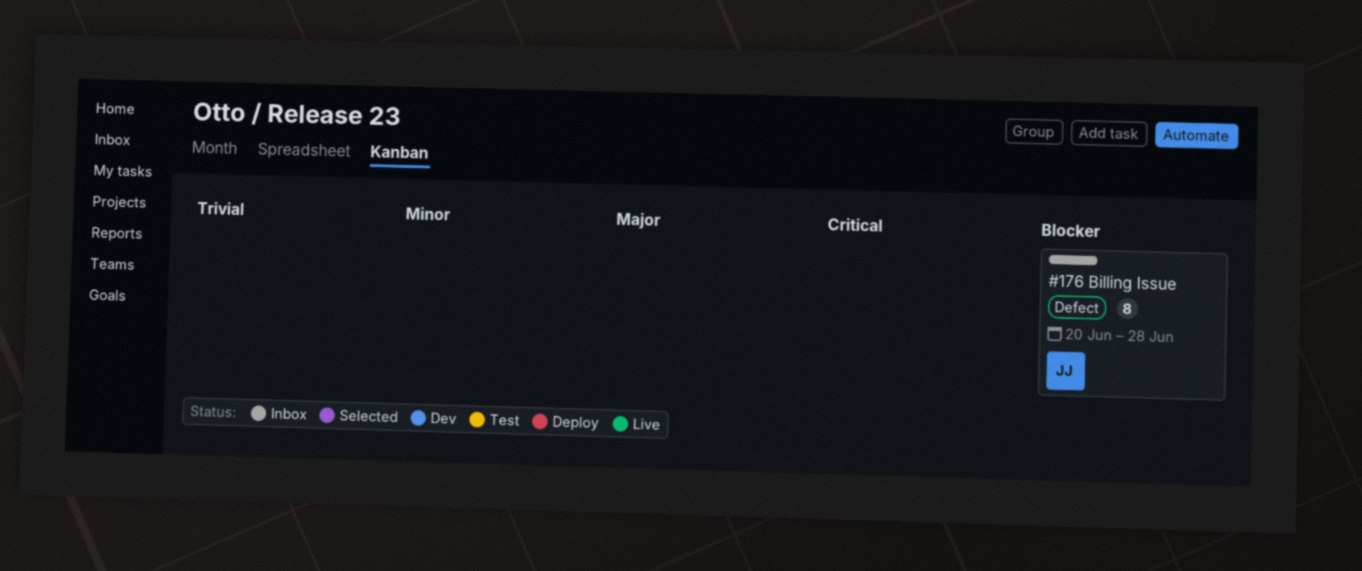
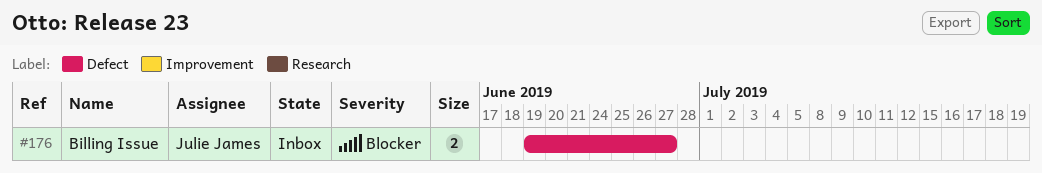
#176, estimate: 8 -> 2
#176, start: Jun 20 -> Jun 19
#176, due: Jun 28 -> Jun 27

